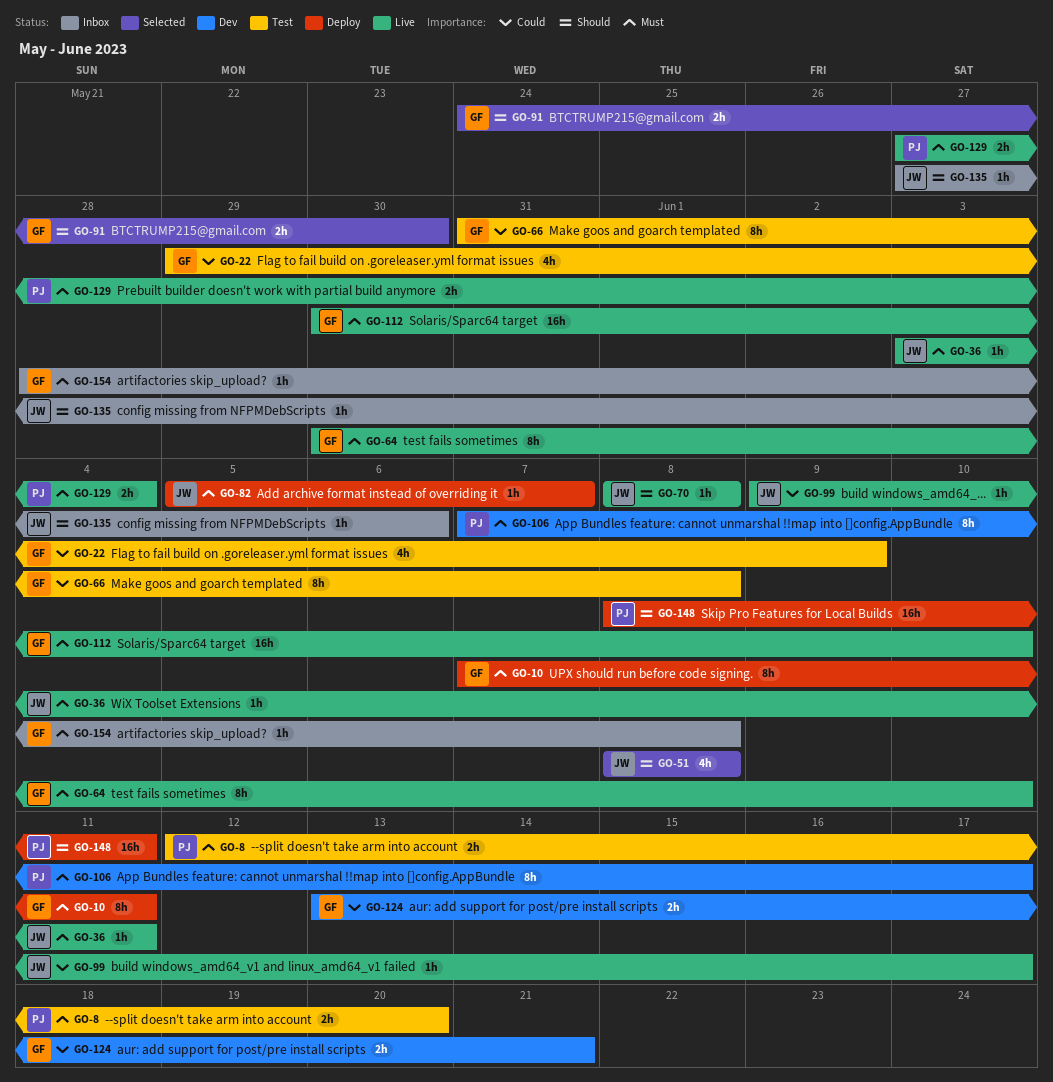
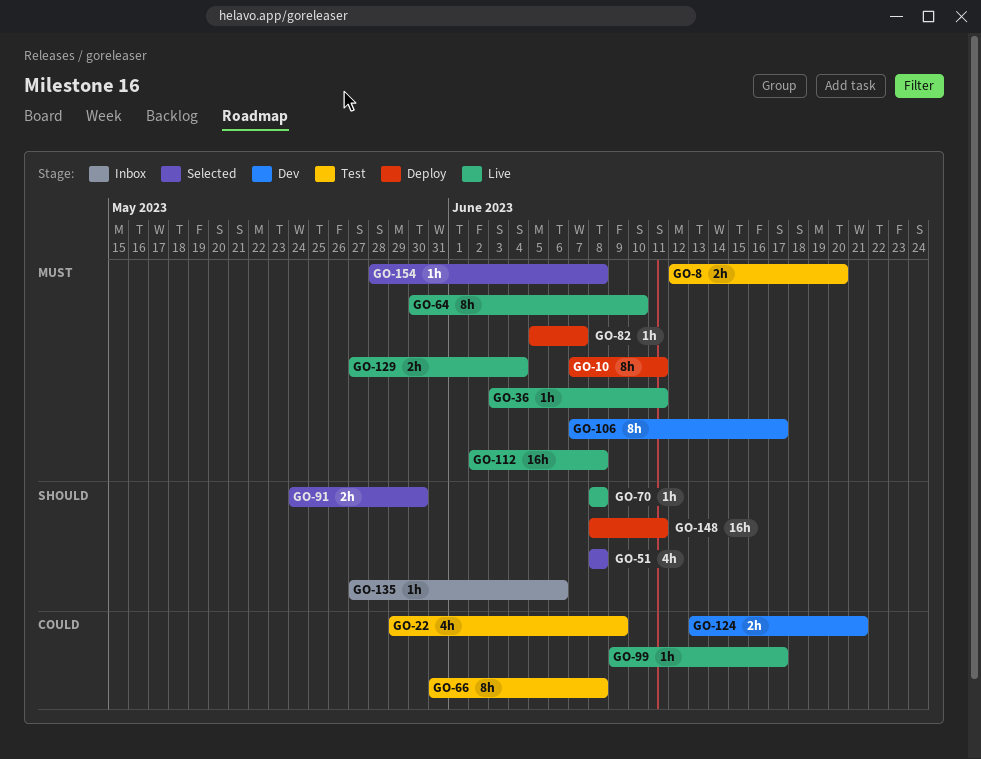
GO-112, start: May 30 -> Jun 2
GO-112, due: Jun 10 -> Jun 8
GO-154, status: Inbox -> Selected

